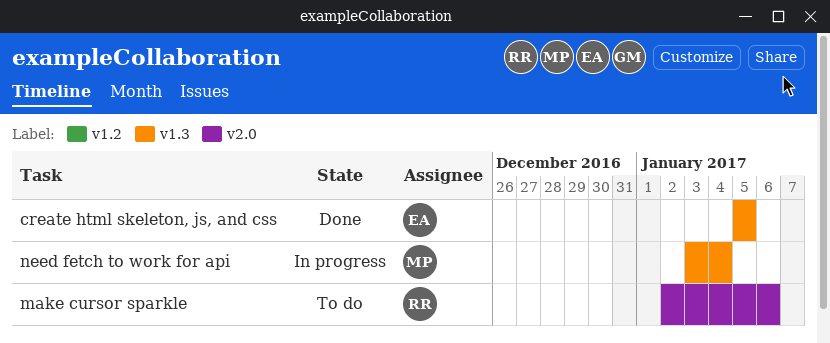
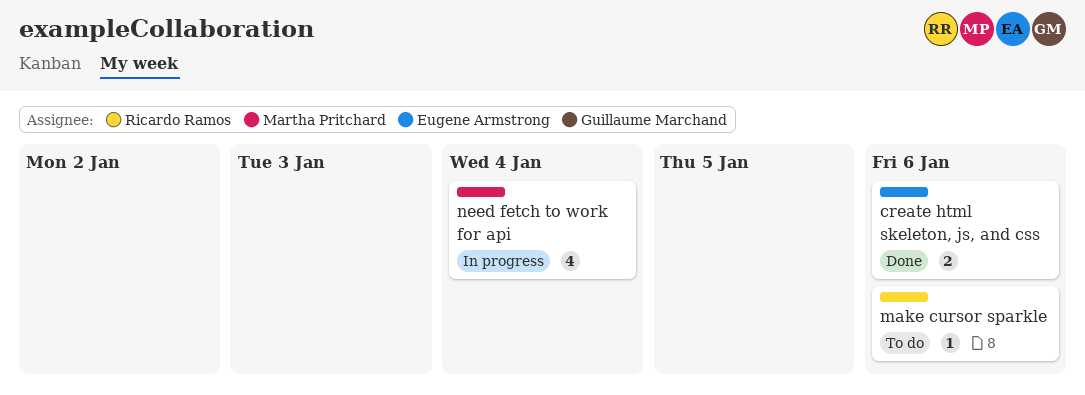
create html skeleton, js, and css, due: Jan 5 -> Jan 6

